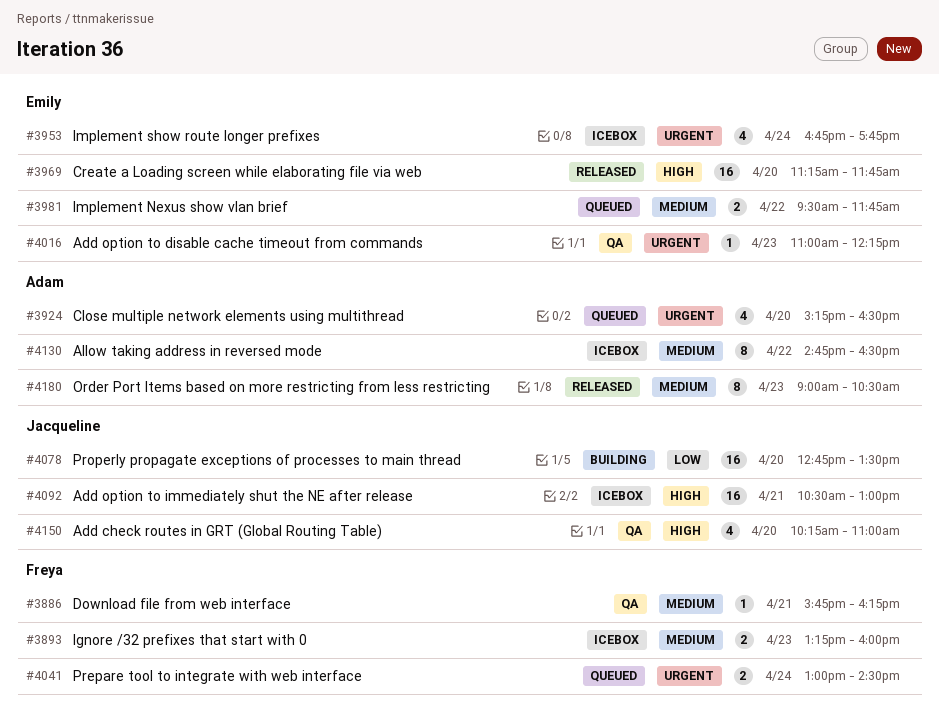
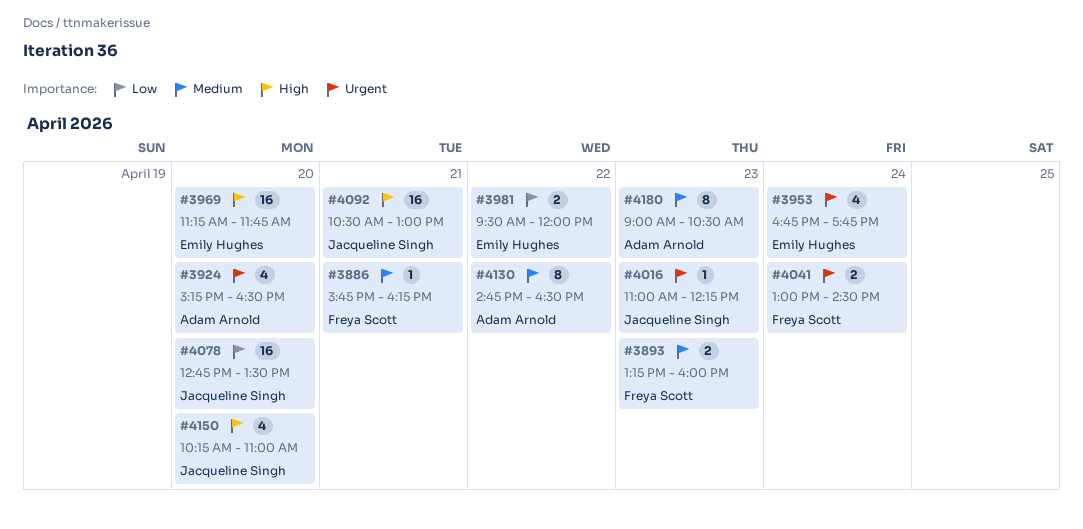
#3981, priority: Medium -> Low
#3981, ends: 11:45 -> 12:00
#4016, owner: Emily Hughes -> Jacqueline Singh

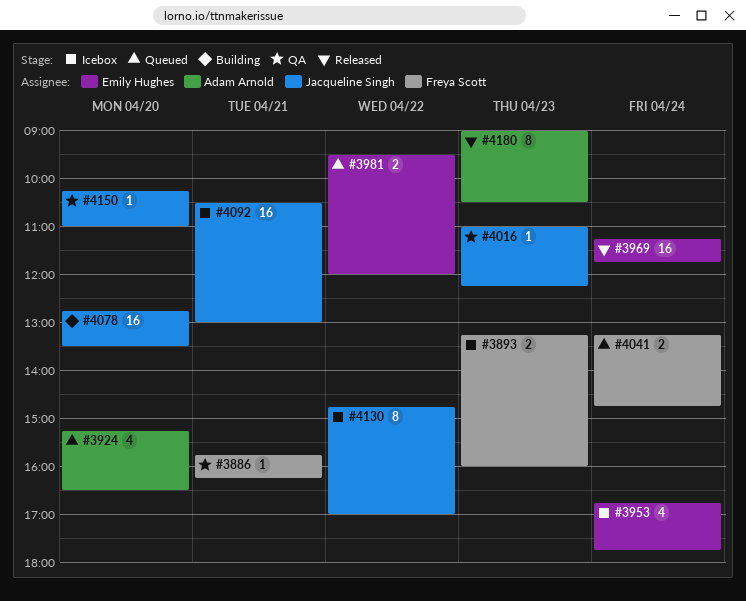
#3969, day: Apr 20 -> Apr 24
#4041, begins: 13:00 -> 13:15
#4041, ends: 14:30 -> 14:45
#4130, owner: Adam Arnold -> Jacqueline Singh
#4130, ends: 16:30 -> 17:00
#4150, estimate: 4 -> 1

